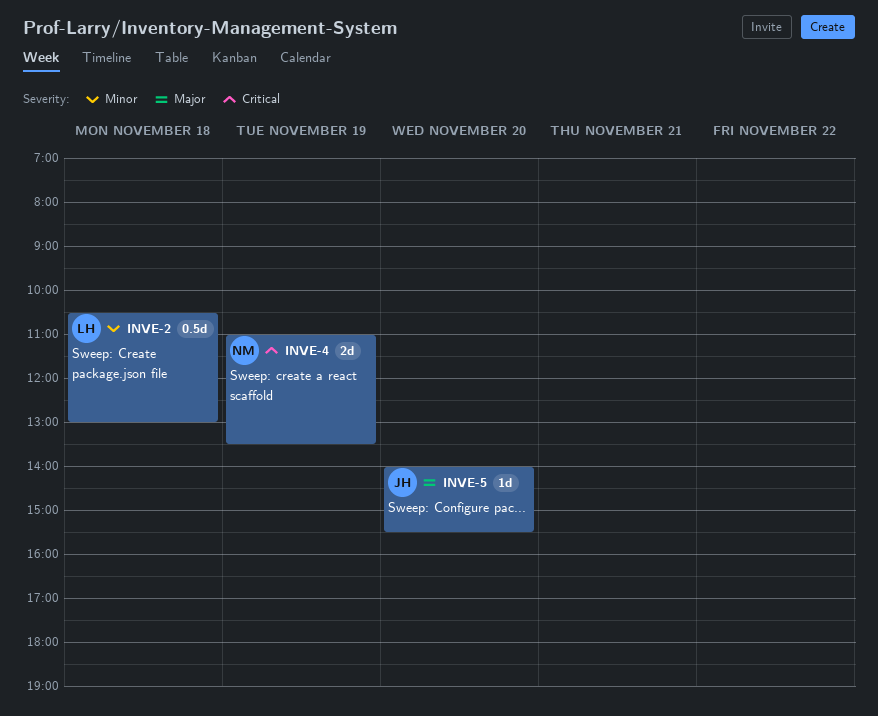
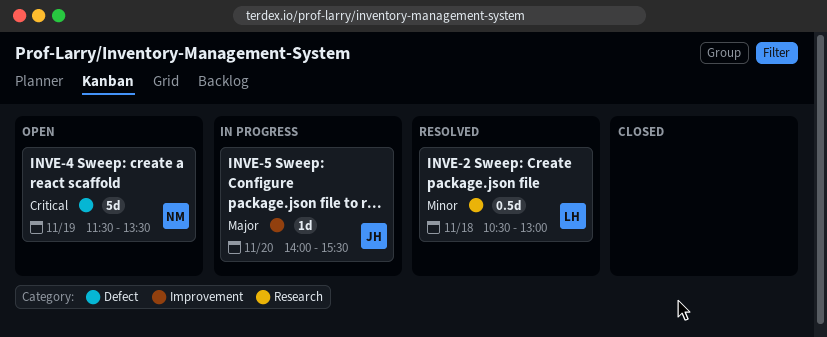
INVE-4, estimate: 2d -> 5d
INVE-4, begins: 11:00 -> 11:30

